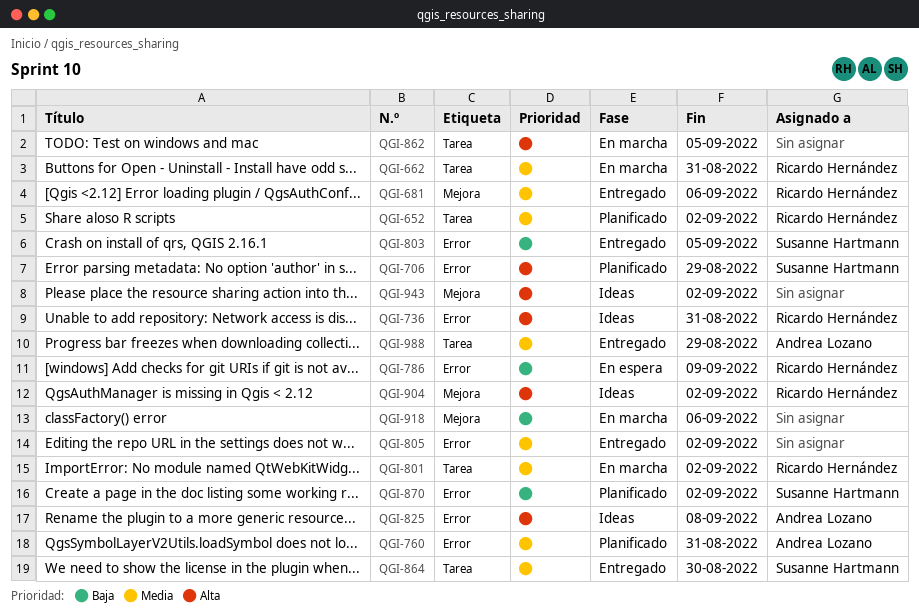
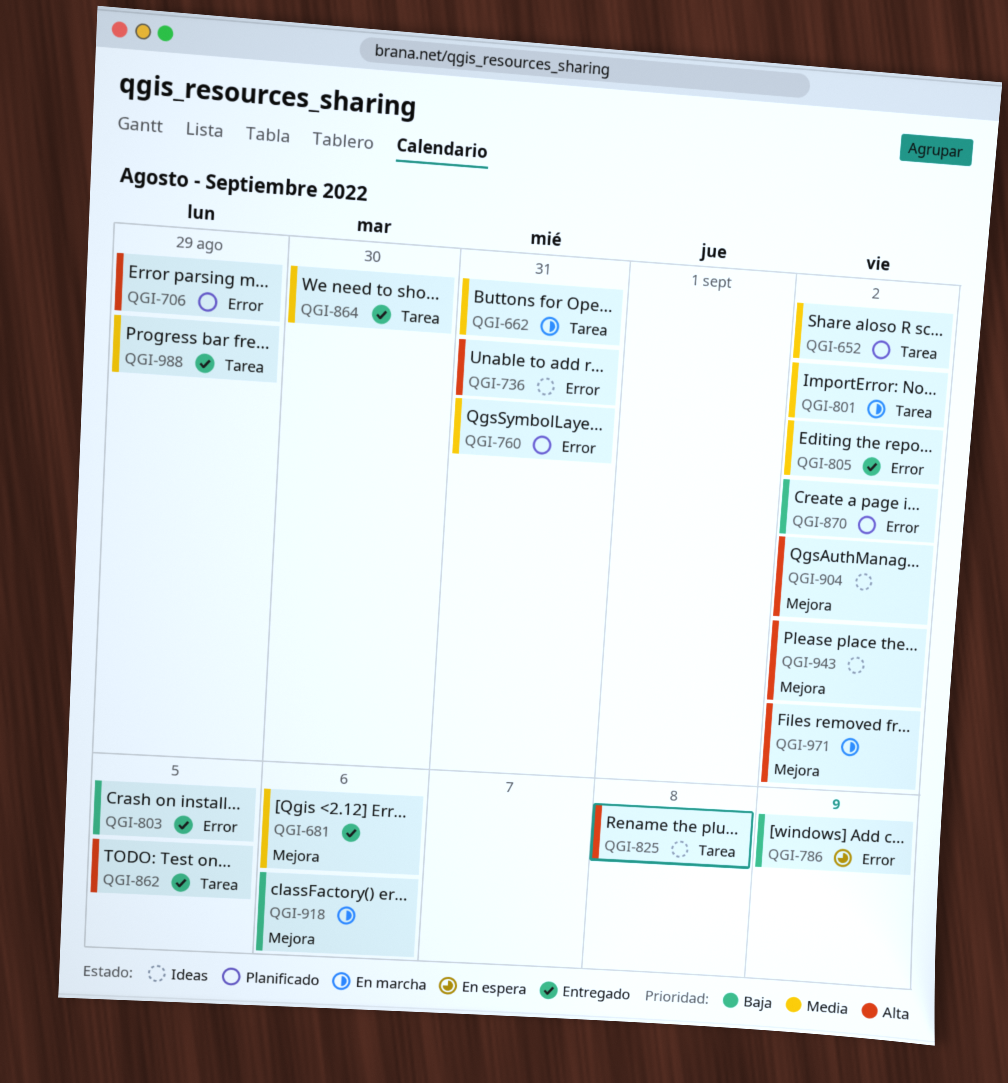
QGI-825, label: Error -> Tarea
QGI-862, status: En marcha -> Entregado
QGI-971: none -> present

